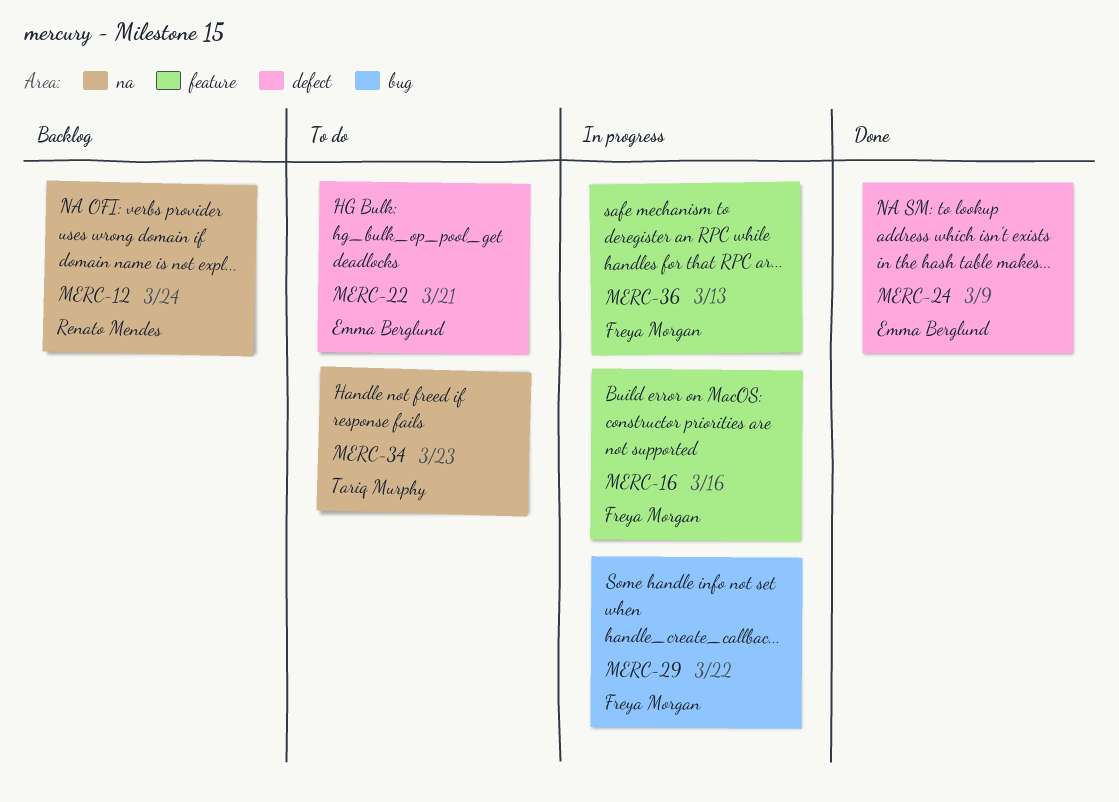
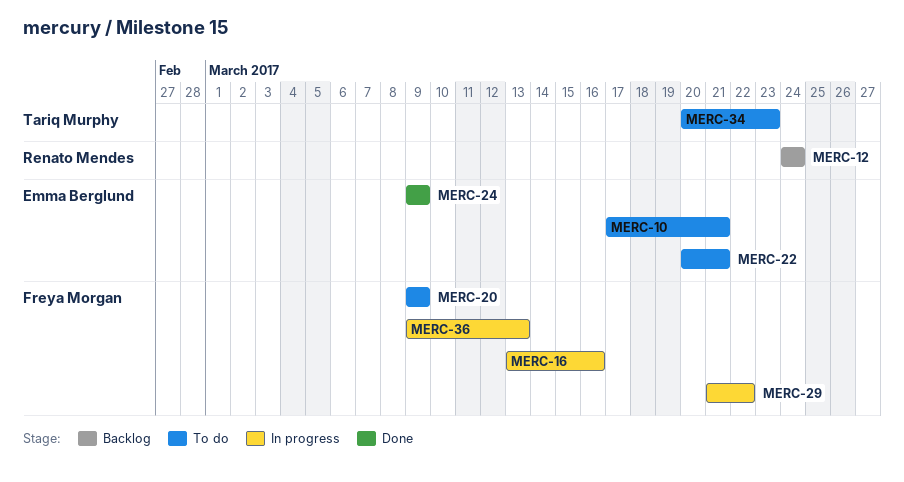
MERC-10: none -> present
MERC-20: none -> present

